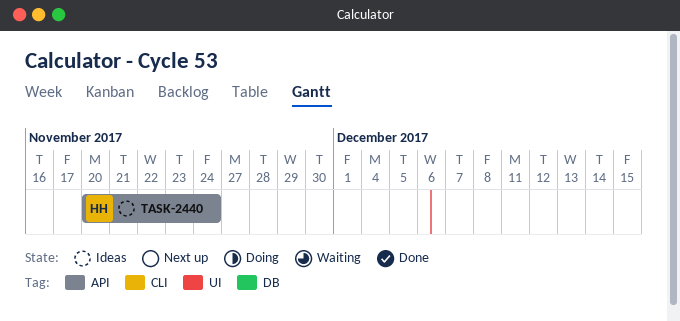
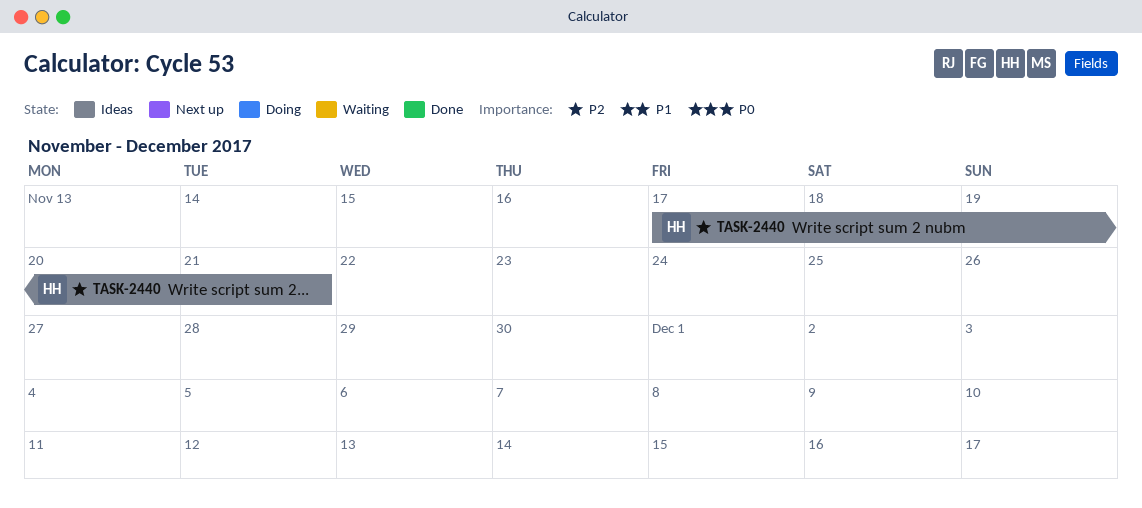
TASK-2440, start: Nov 20 -> Nov 17
TASK-2440, due: Nov 24 -> Nov 21

